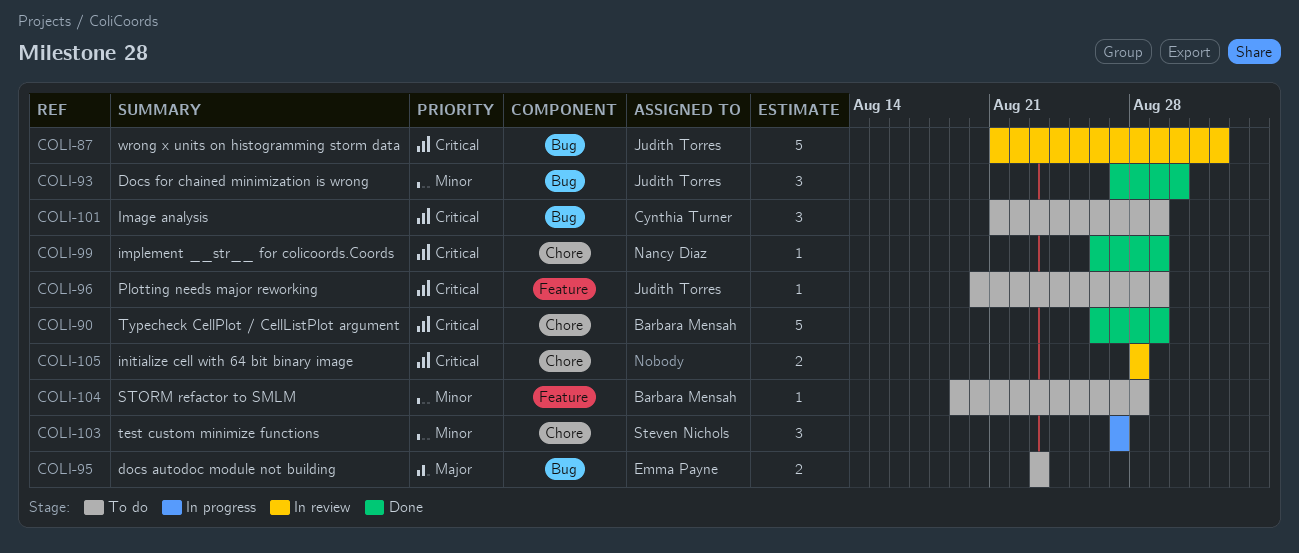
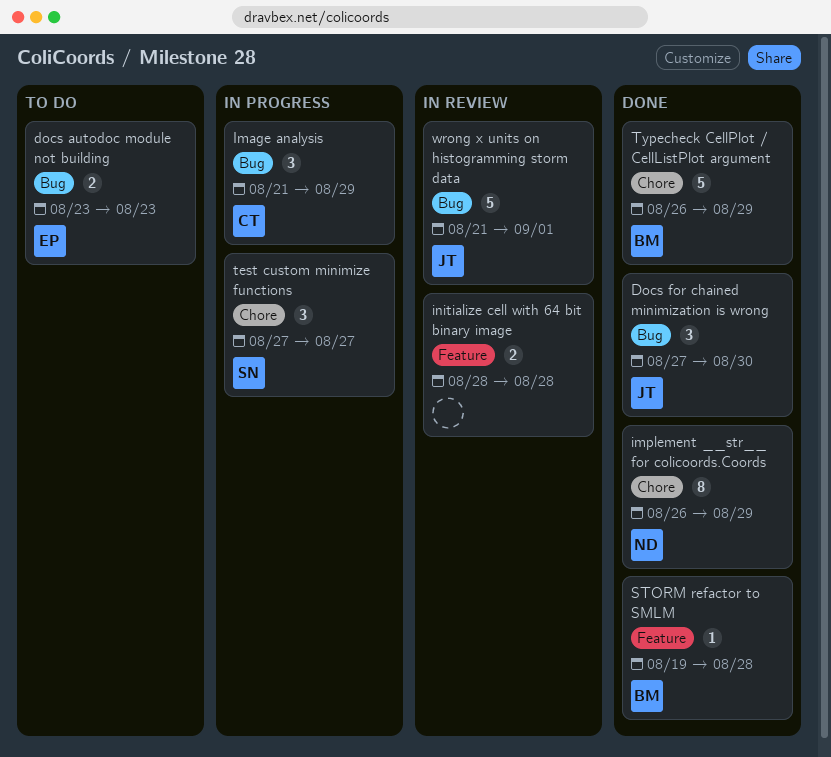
Image analysis, status: To do -> In progress
implement __str__ for colicoords.Coords, estimate: 1 -> 8
initialize cell with 64 bit binary image, label: Chore -> Feature
Plotting needs major reworking: present -> none
STORM refactor to SMLM, status: To do -> Done

